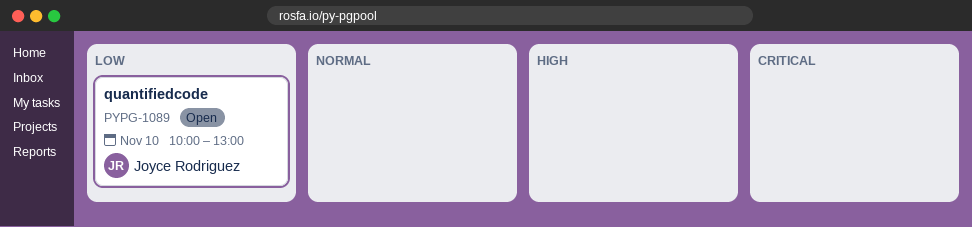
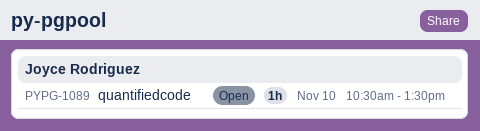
PYPG-1089, begins: 10:00 -> 10:30
PYPG-1089, ends: 13:00 -> 13:30

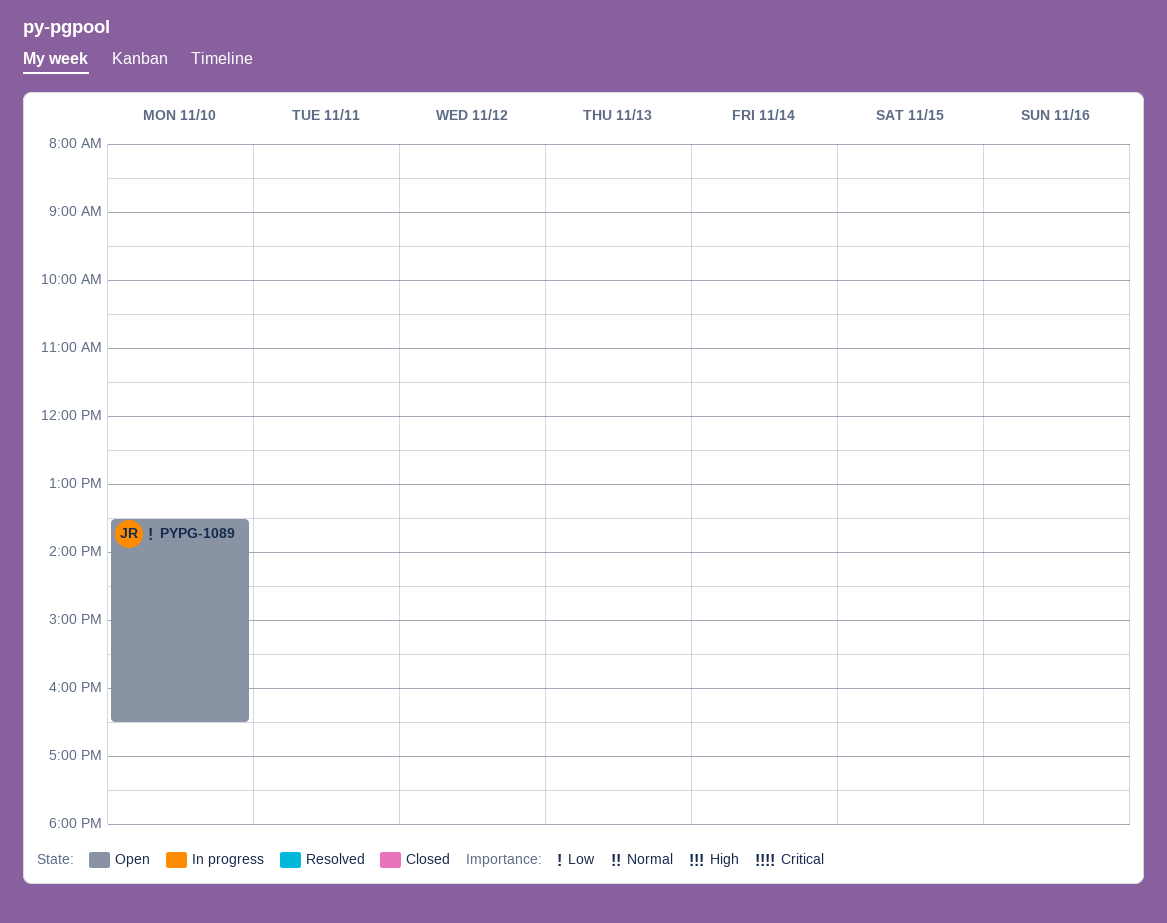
PYPG-1089, begins: 10:30 -> 13:30
PYPG-1089, ends: 13:30 -> 16:30

